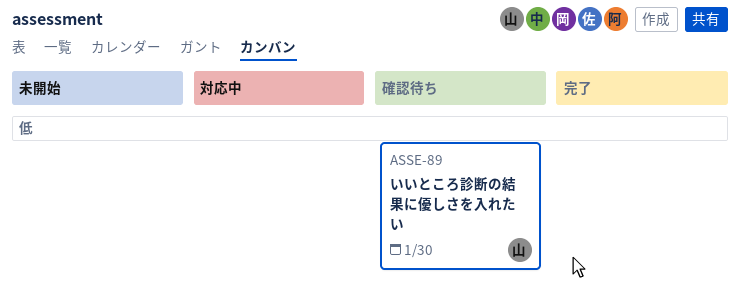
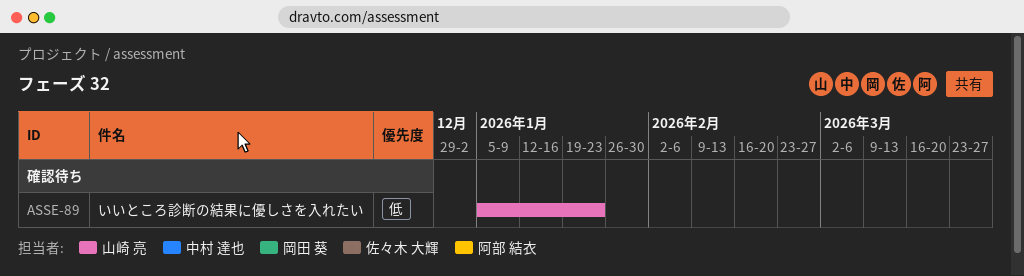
ASSE-89, due: Jan 30 -> Jan 23

